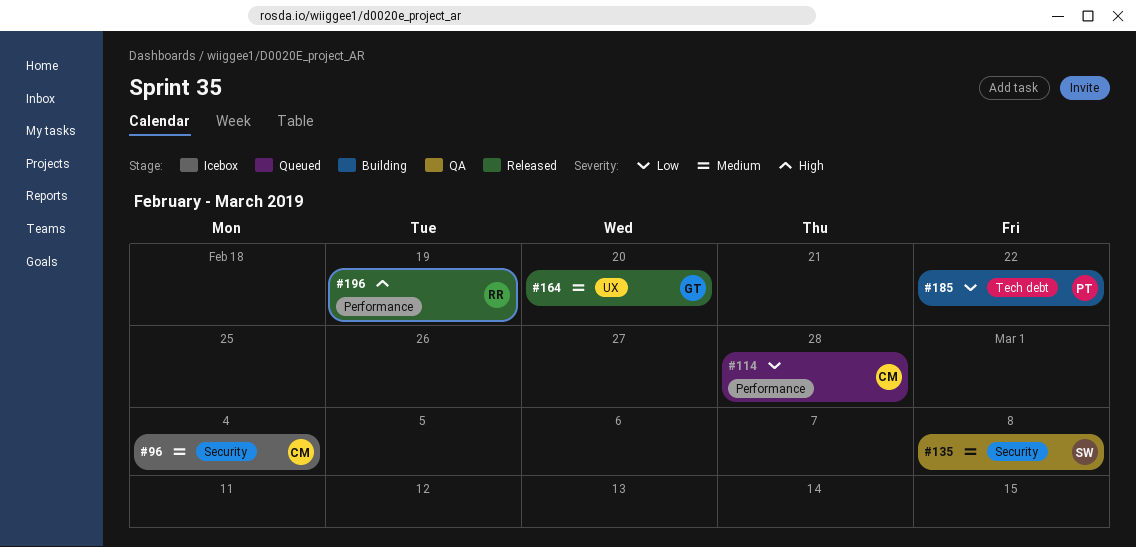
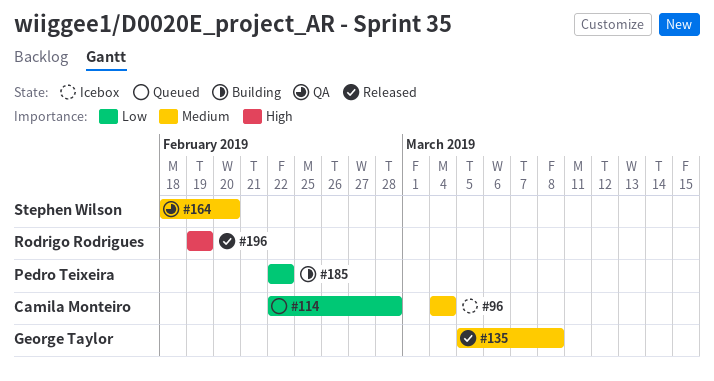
#135, status: QA -> Released
#135, owner: Stephen Wilson -> George Taylor
#164, status: Released -> QA
#164, owner: George Taylor -> Stephen Wilson

